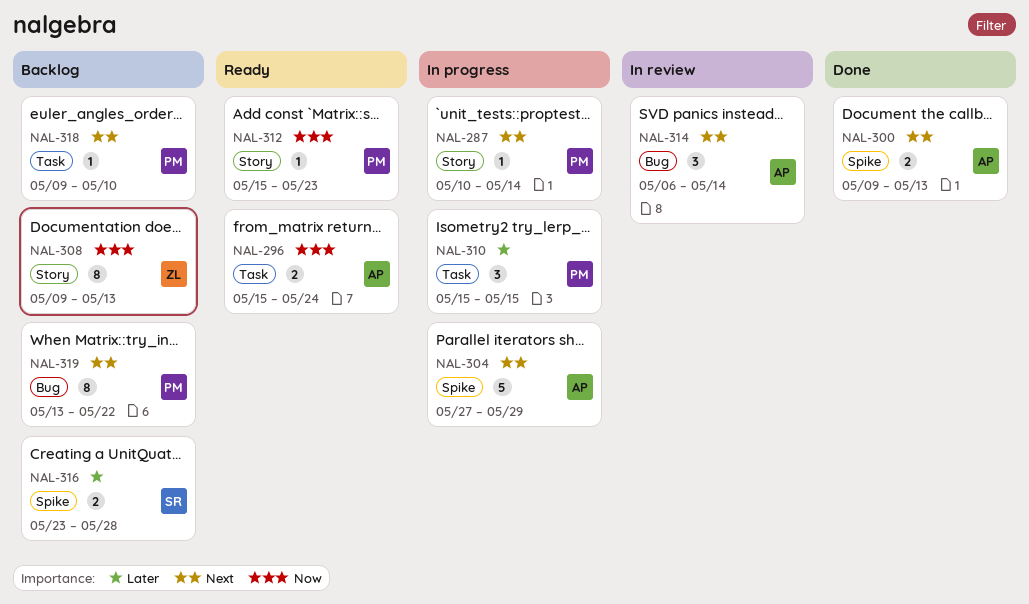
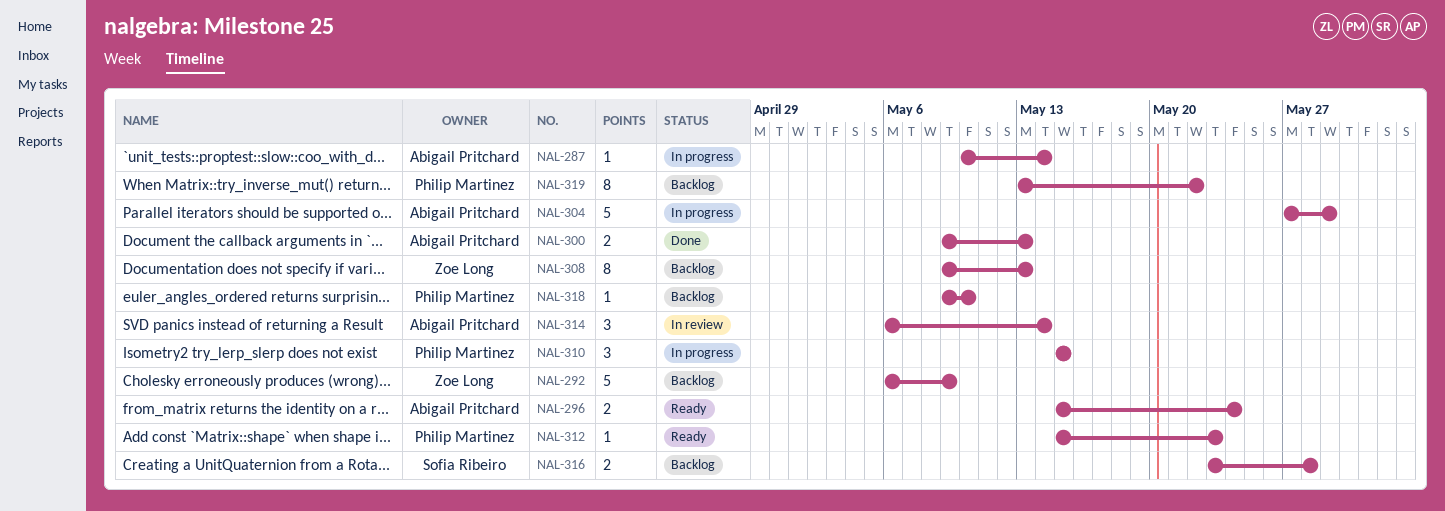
NAL-287, owner: Philip Martinez -> Abigail Pritchard
NAL-292: none -> present

